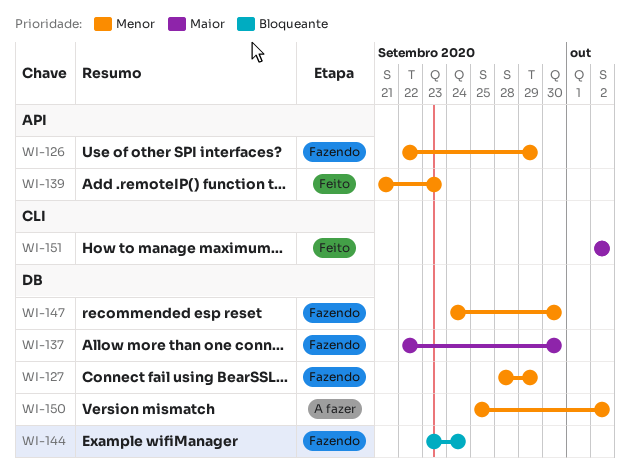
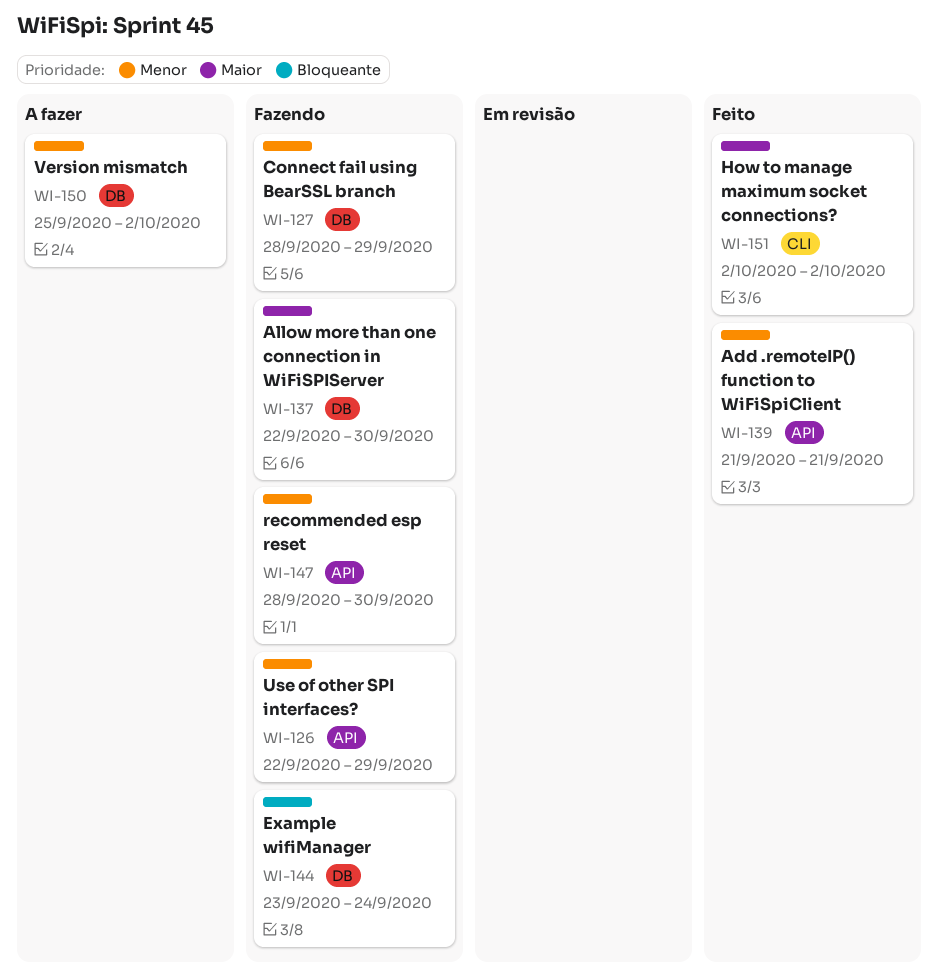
WI-139, due: Sep 23 -> Sep 21
WI-147, label: DB -> API
WI-147, start: Sep 24 -> Sep 28

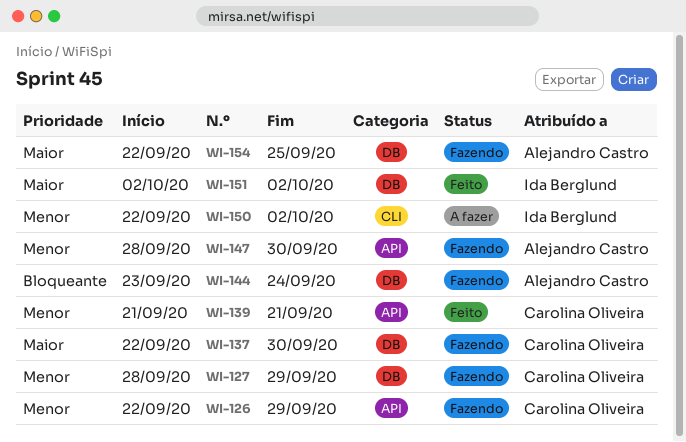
WI-150, label: DB -> CLI
WI-150, start: Sep 25 -> Sep 22
WI-151, label: CLI -> DB
WI-154: none -> present

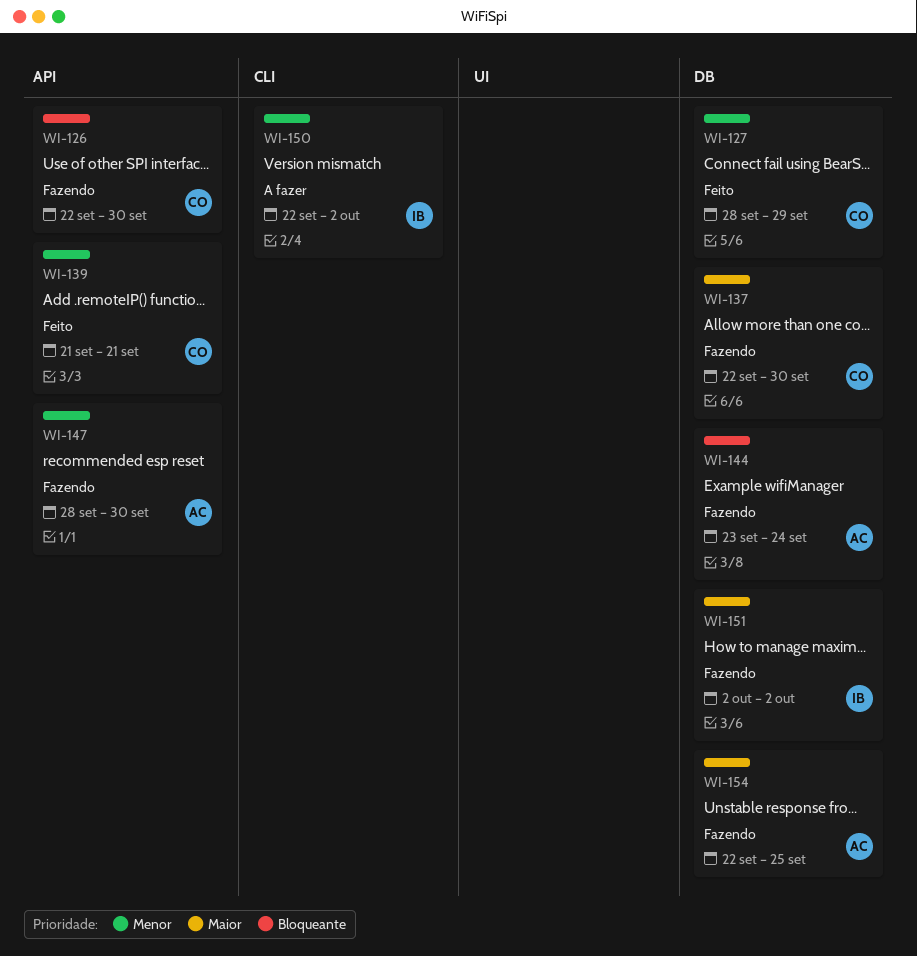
WI-126, priority: Menor -> Bloqueante
WI-126, due: Sep 29 -> Sep 30
WI-127, status: Fazendo -> Feito
WI-151, status: Feito -> Fazendo

